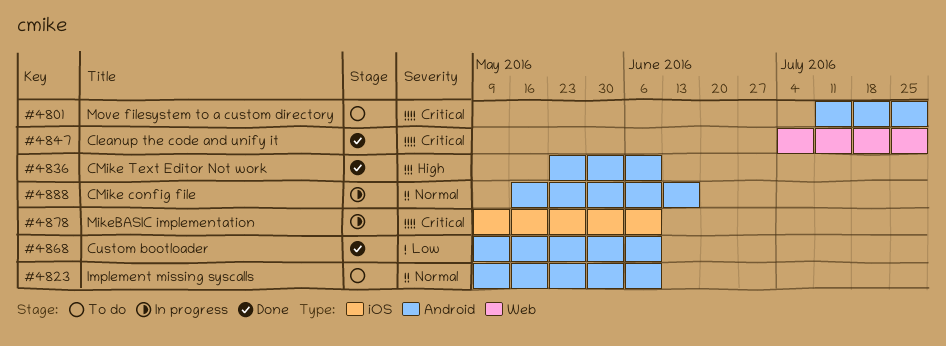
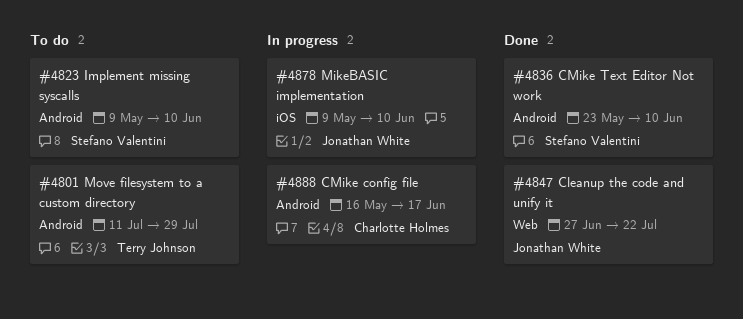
#4847, start: Jul 4 -> Jun 27
#4847, due: Jul 29 -> Jul 22
#4868: present -> none

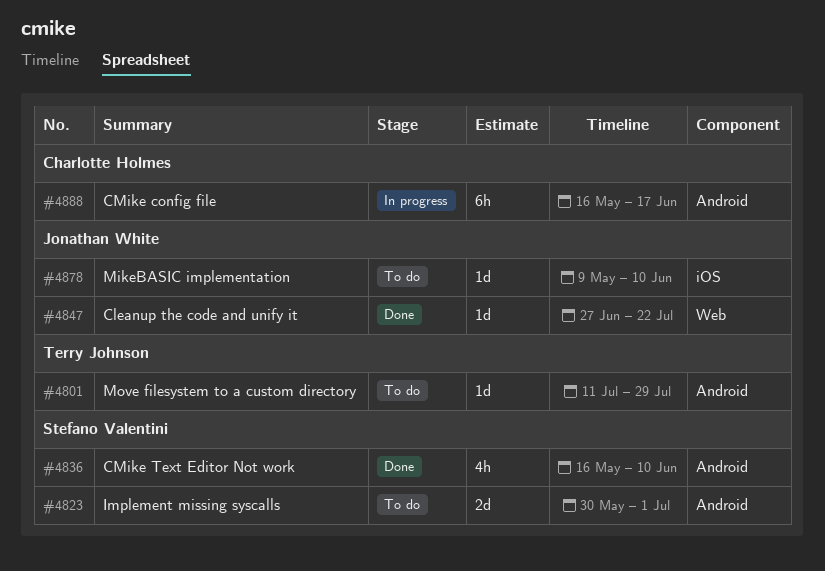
#4823, start: May 9 -> May 30
#4823, due: Jun 10 -> Jul 1
#4836, start: May 23 -> May 16
#4878, status: In progress -> To do

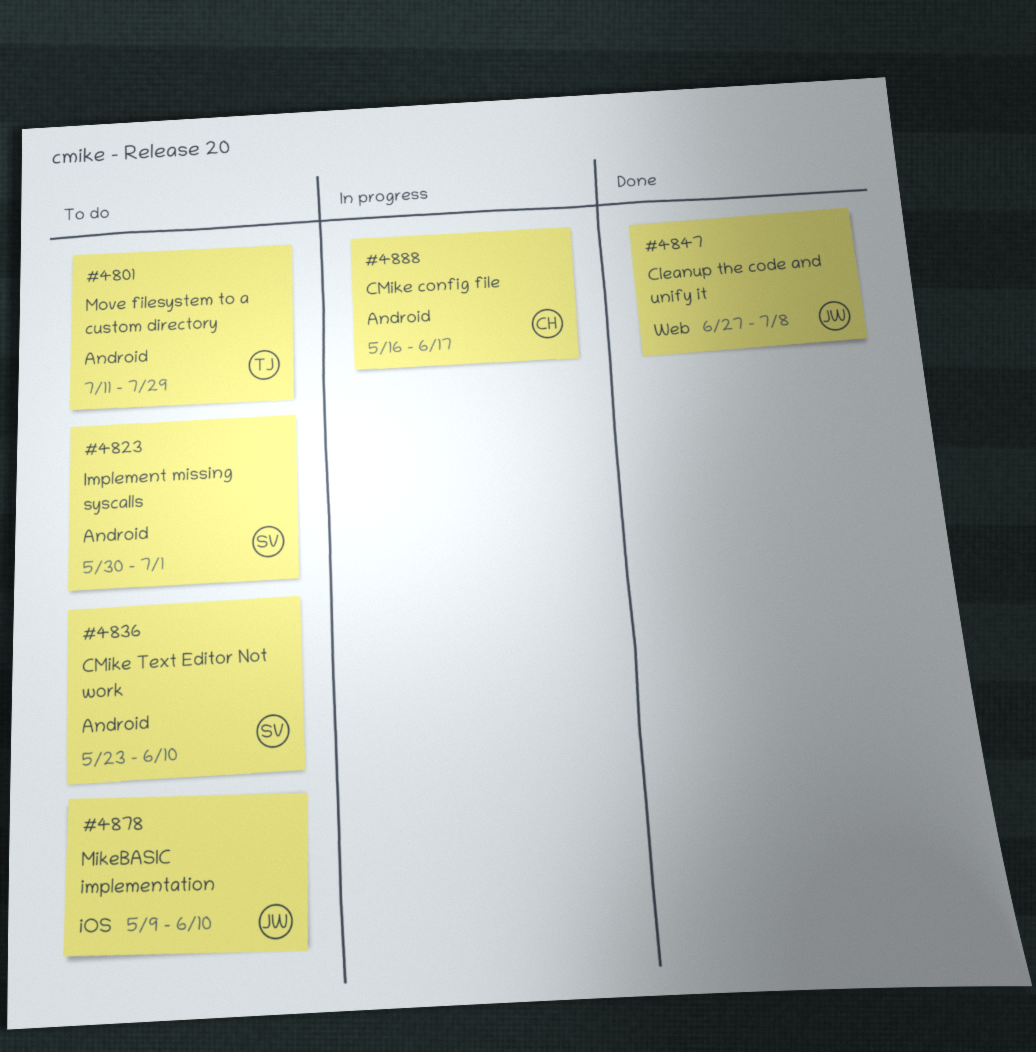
#4836, status: Done -> To do
#4836, start: May 16 -> May 23
#4847, due: Jul 22 -> Jul 8

